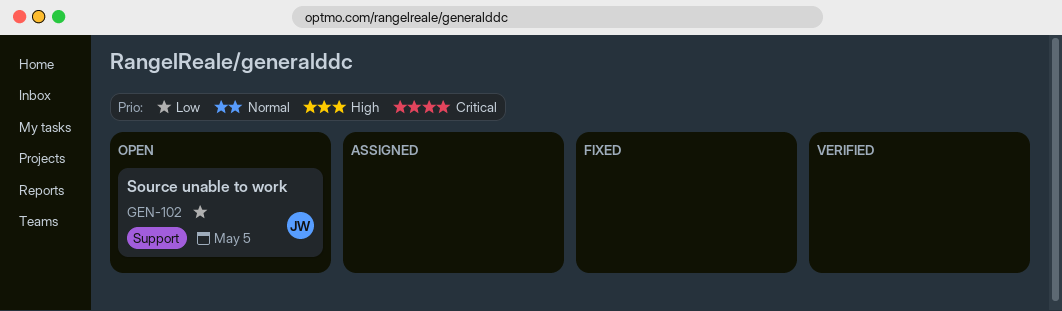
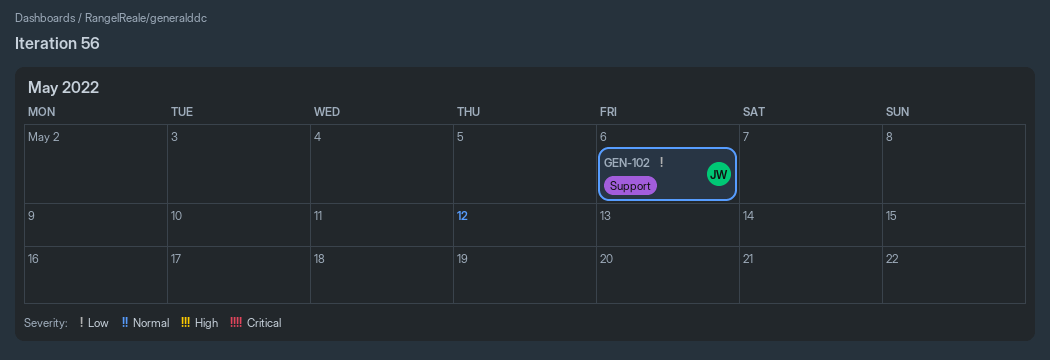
GEN-102, due: May 5 -> May 6

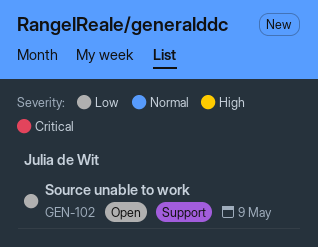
GEN-102, due: May 6 -> May 9

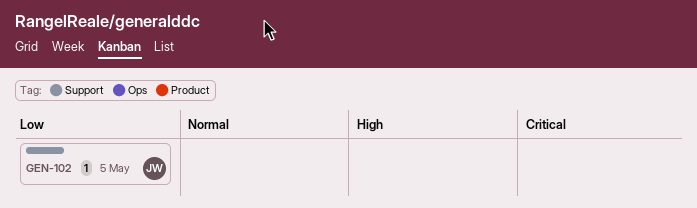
GEN-102, due: May 9 -> May 5

